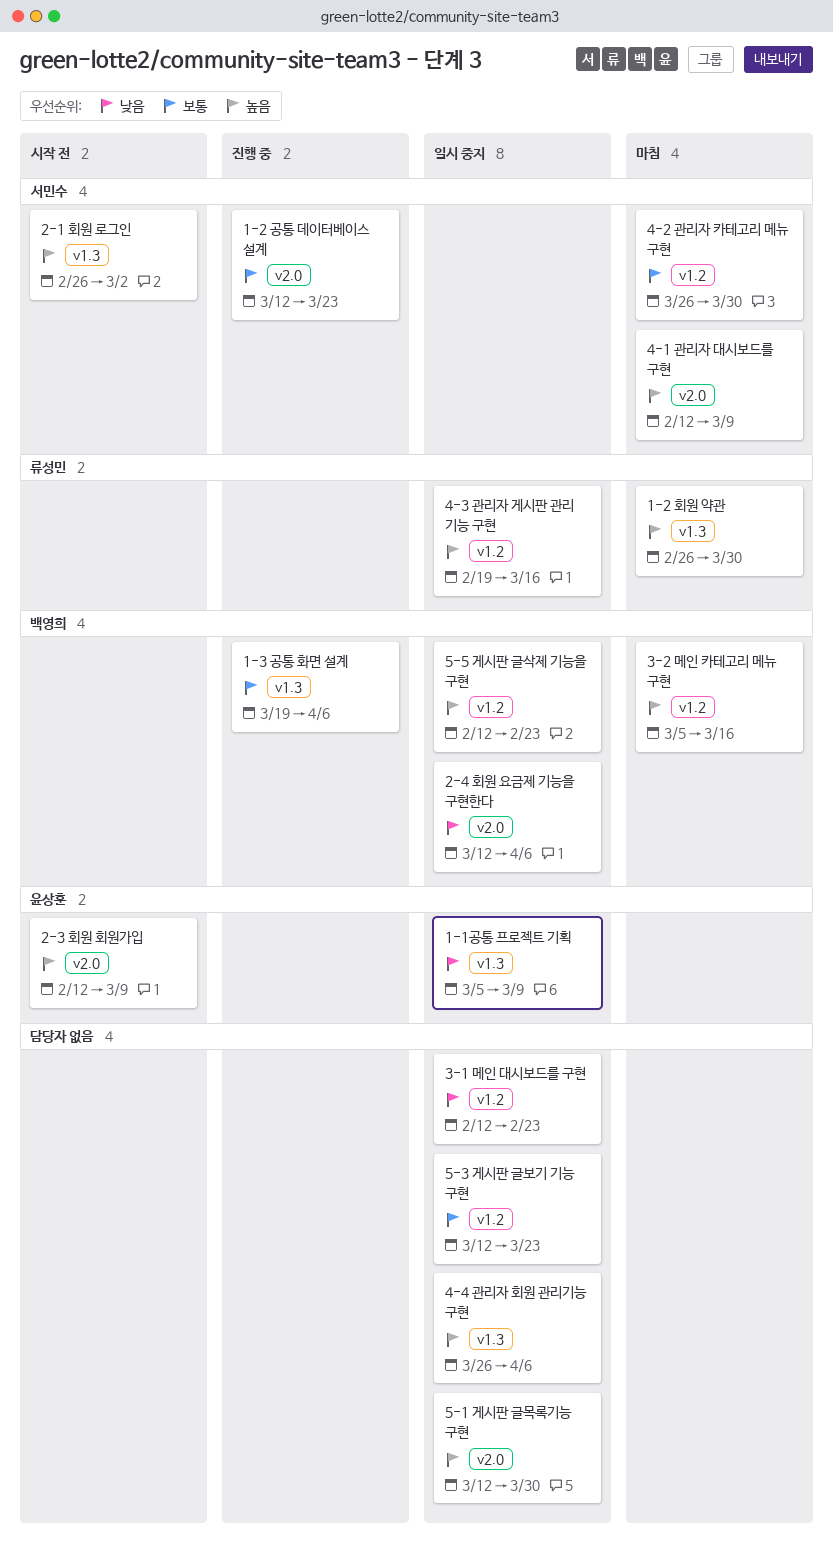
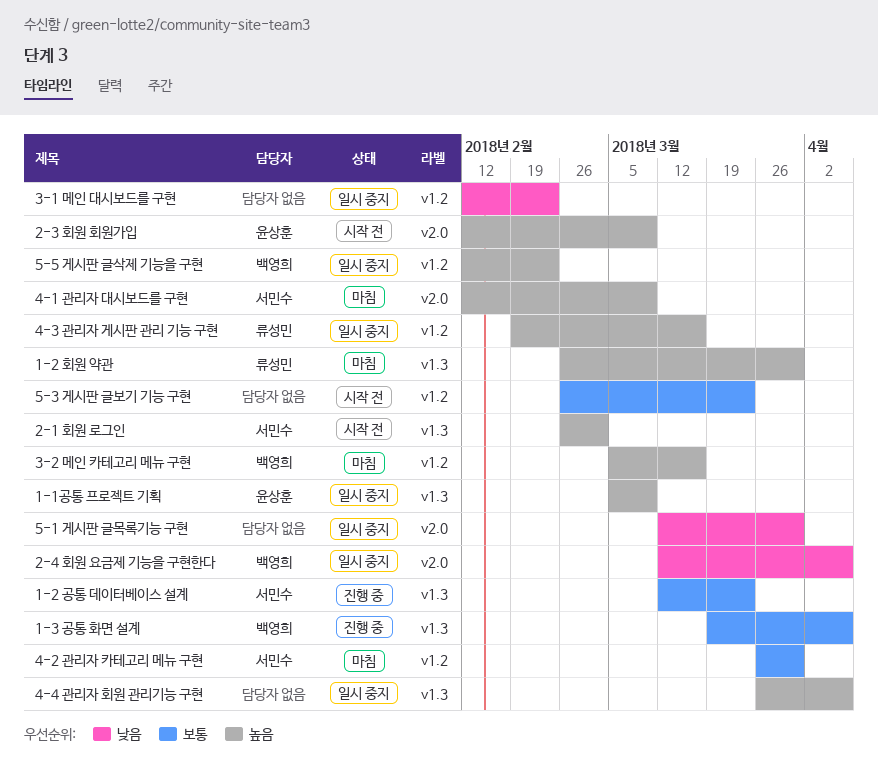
1-1공통 프로젝트 기획, priority: 낮음 -> 높음
1-2 공통 데이터베이스 설계, label: v2.0 -> v1.3
5-1 게시판 글목록기능 구현, priority: 높음 -> 낮음
5-3 게시판 글보기 기능 구현, status: 일시 중지 -> 시작 전
5-3 게시판 글보기 기능 구현, start: Mar 12 -> Feb 26

